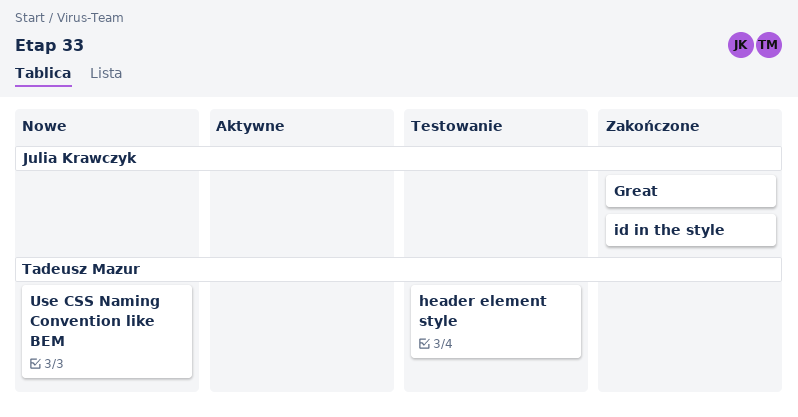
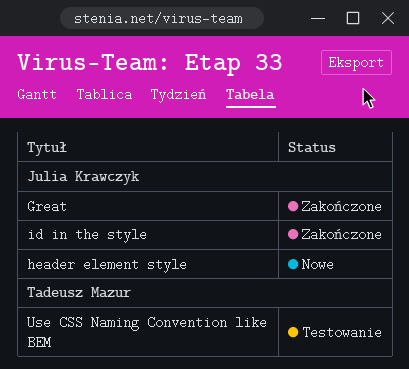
header element style, status: Testowanie -> Nowe
header element style, owner: Tadeusz Mazur -> Julia Krawczyk
Use CSS Naming Convention like BEM, status: Nowe -> Testowanie

